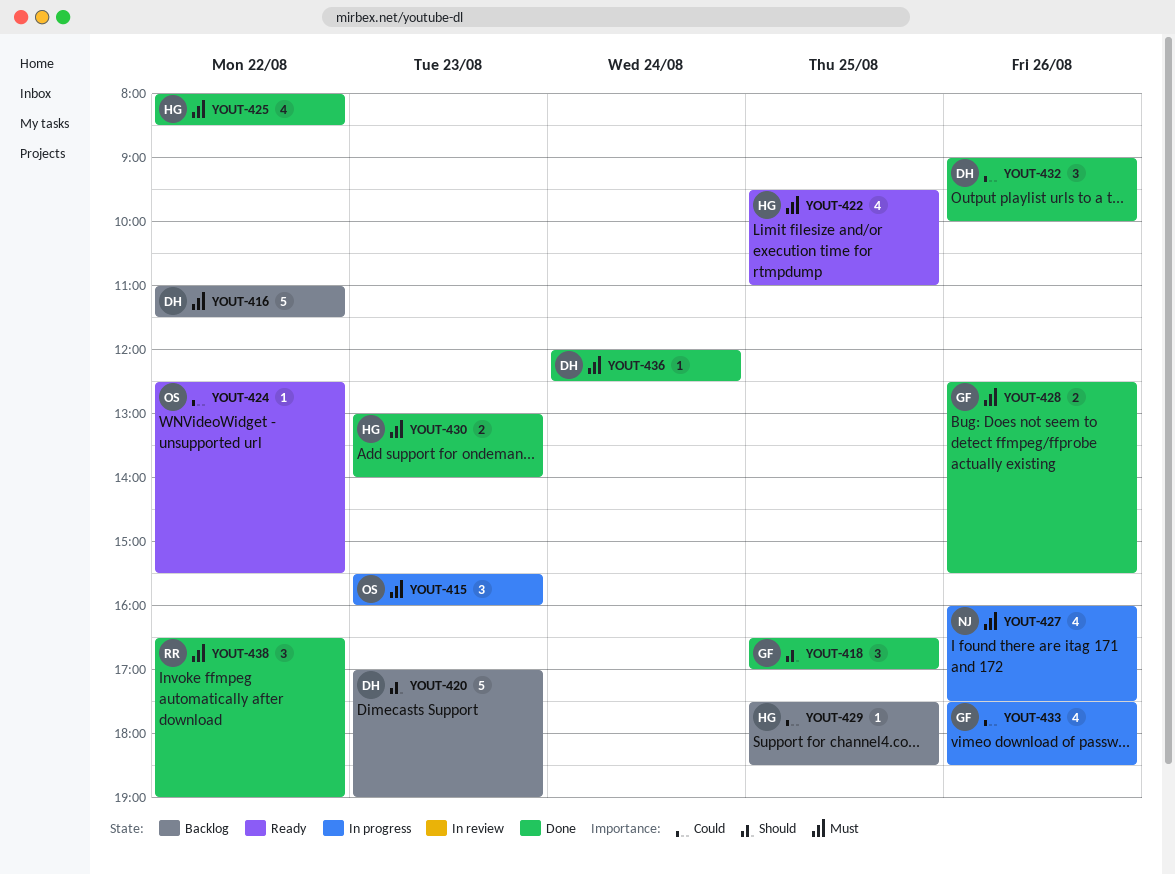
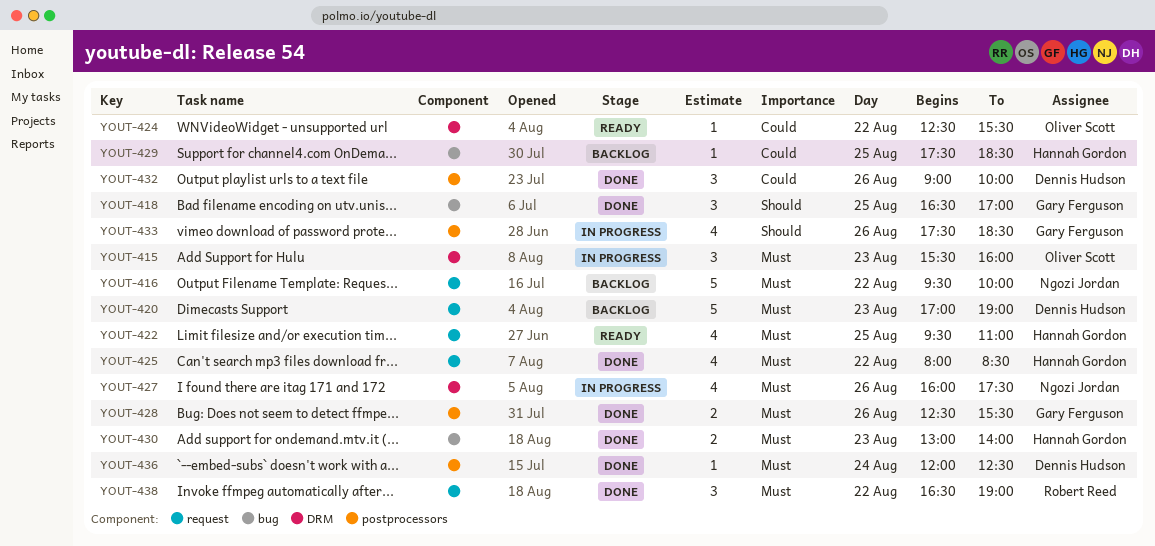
YOUT-416, owner: Dennis Hudson -> Ngozi Jordan
YOUT-416, begins: 11:00 -> 09:30
YOUT-416, ends: 11:30 -> 10:00
YOUT-420, priority: Should -> Must
YOUT-433, priority: Could -> Should

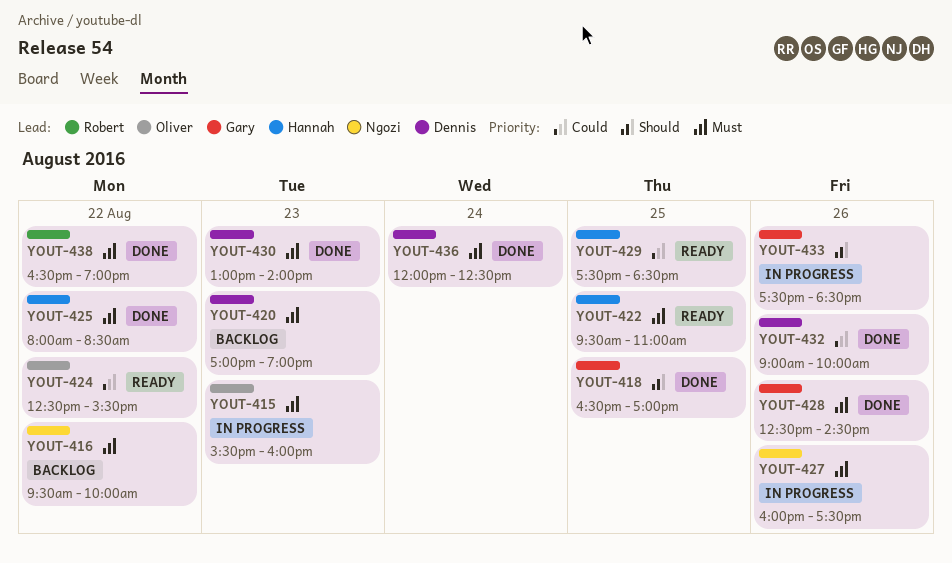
YOUT-428, ends: 15:30 -> 14:30
YOUT-429, status: Backlog -> Ready
YOUT-430, owner: Hannah Gordon -> Dennis Hudson

